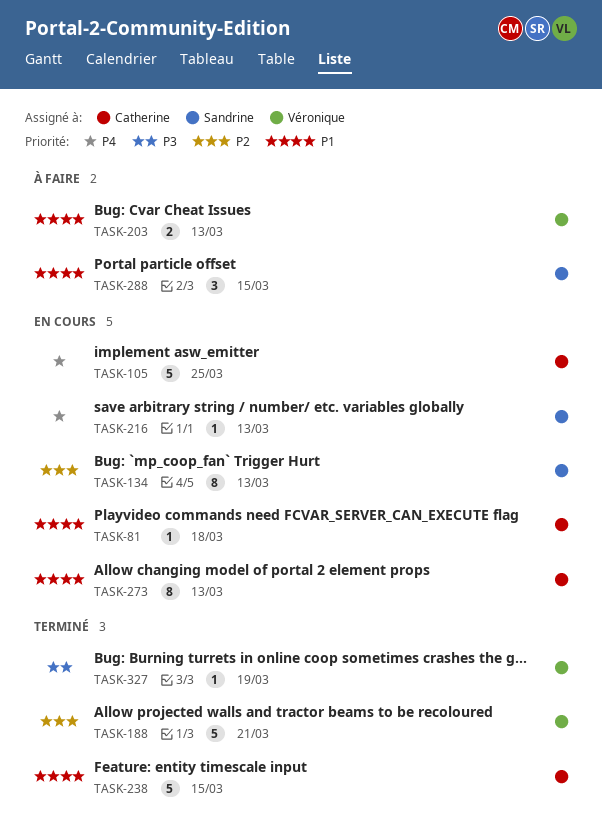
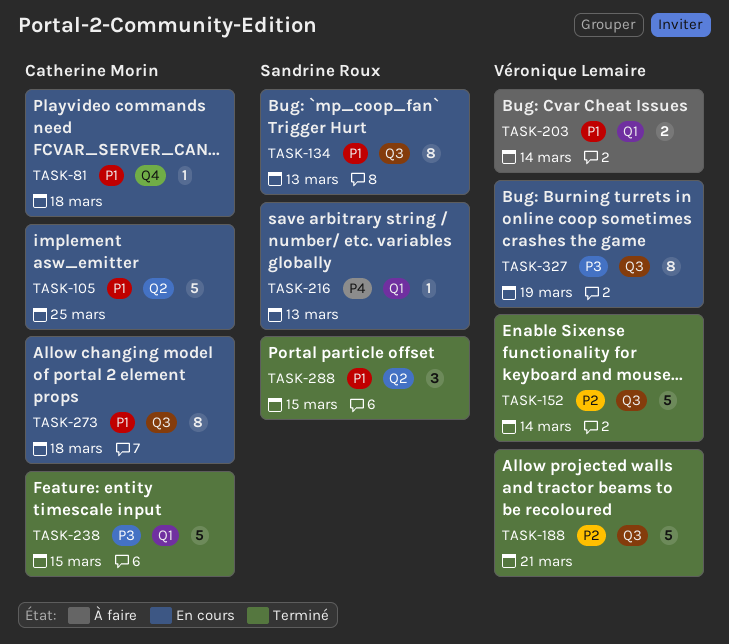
TASK-105, priority: P4 -> P1
TASK-134, priority: P2 -> P1
TASK-152: none -> present
TASK-203, due: Mar 13 -> Mar 14
TASK-238, priority: P1 -> P3
TASK-273, due: Mar 13 -> Mar 18
TASK-288, status: À faire -> Terminé
TASK-327, status: Terminé -> En cours
TASK-327, estimate: 1 -> 8

